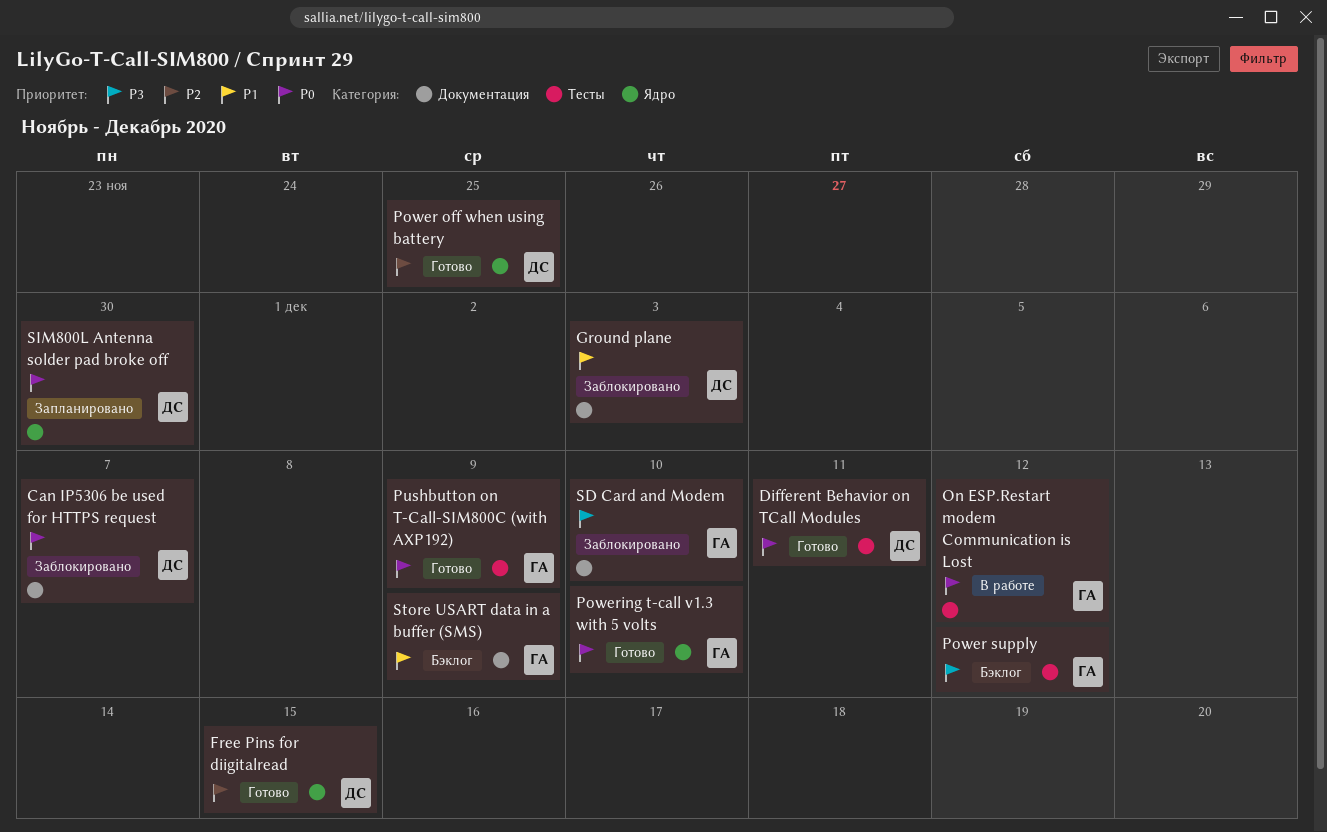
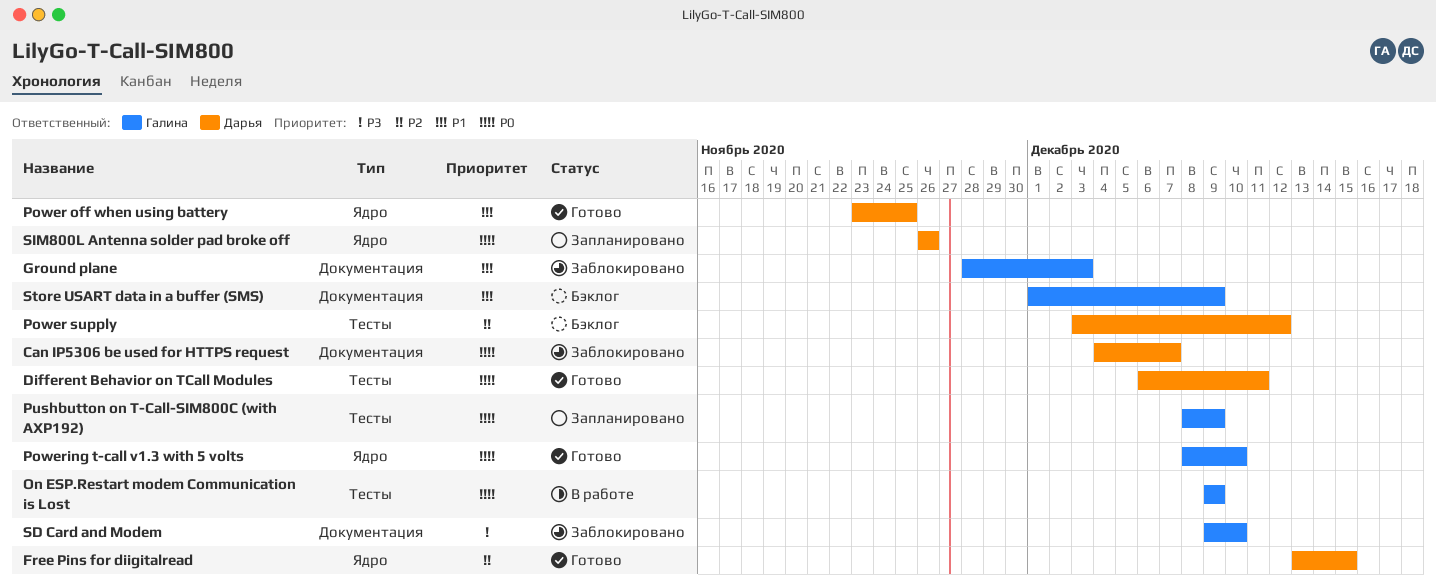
Ground plane, owner: Дарья -> Галина
On ESP.Restart modem Communication is Lost, due: Dec 12 -> Dec 9
Power off when using battery, priority: P2 -> P1
Power supply, owner: Галина -> Дарья
Power supply, priority: P3 -> P2
Pushbutton on T-Call-SIM800C (with AXP192), status: Готово -> Запланировано
SIM800L Antenna solder pad broke off, due: Nov 30 -> Nov 26

